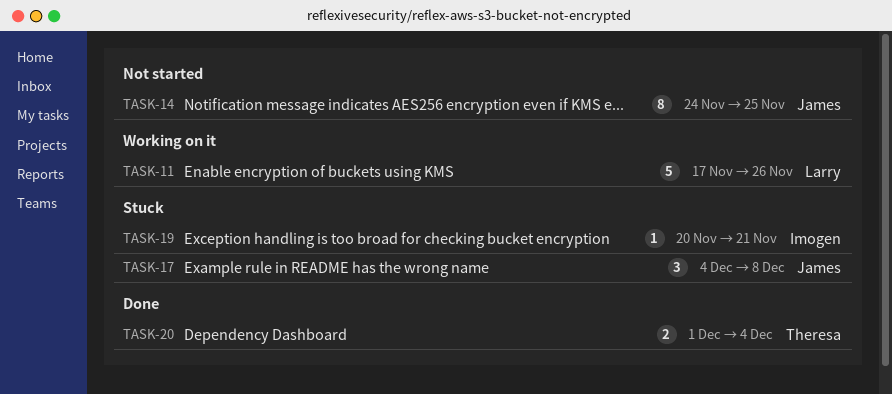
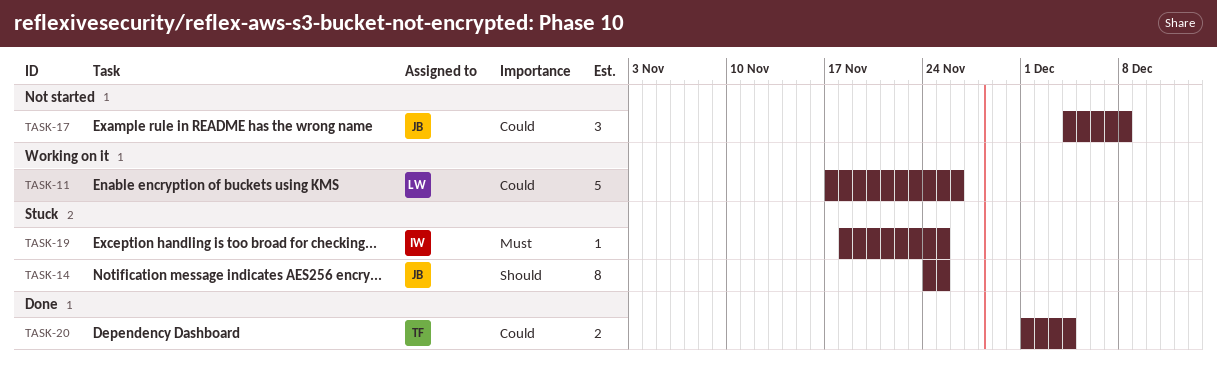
TASK-14, status: Not started -> Stuck
TASK-17, status: Stuck -> Not started
TASK-19, start: Nov 20 -> Nov 18
TASK-19, due: Nov 21 -> Nov 25

